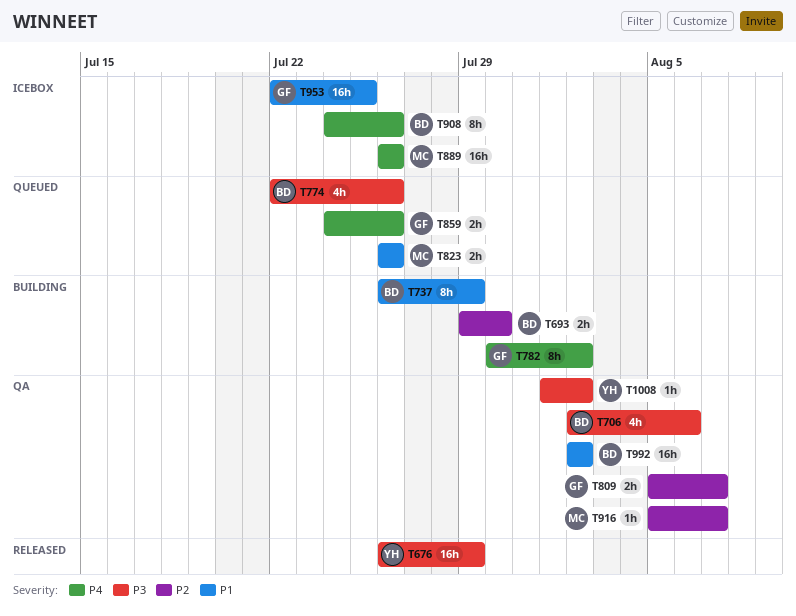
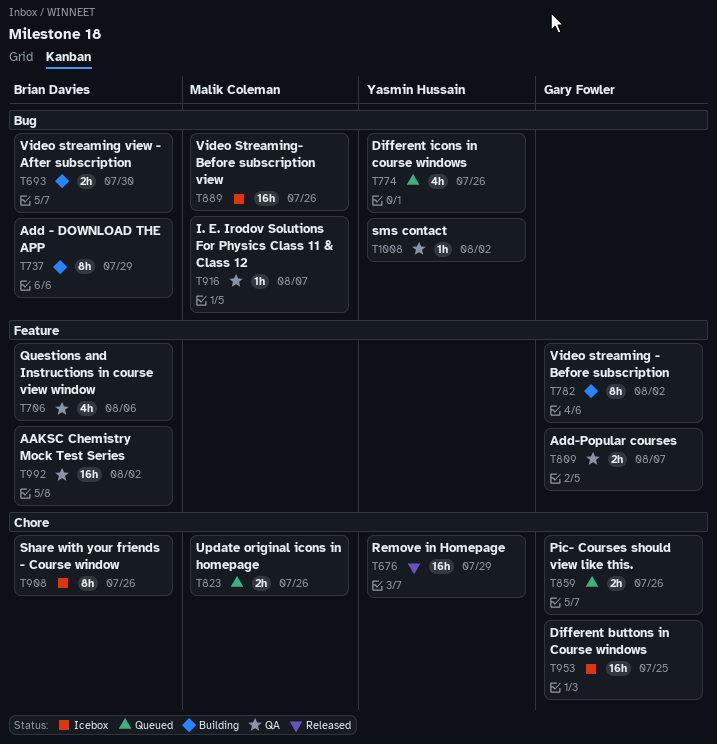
T774, owner: Brian Davies -> Yasmin Hussain

